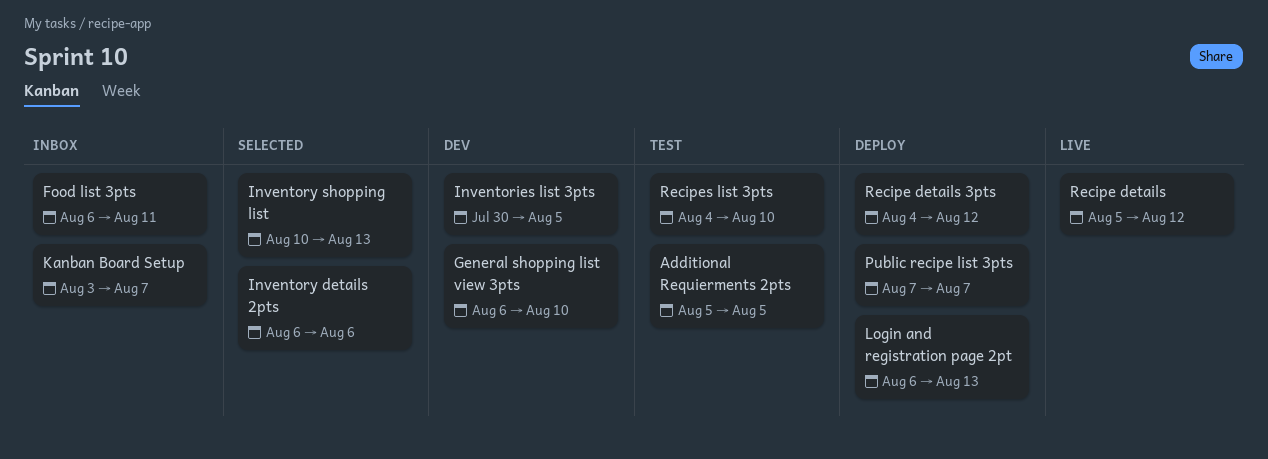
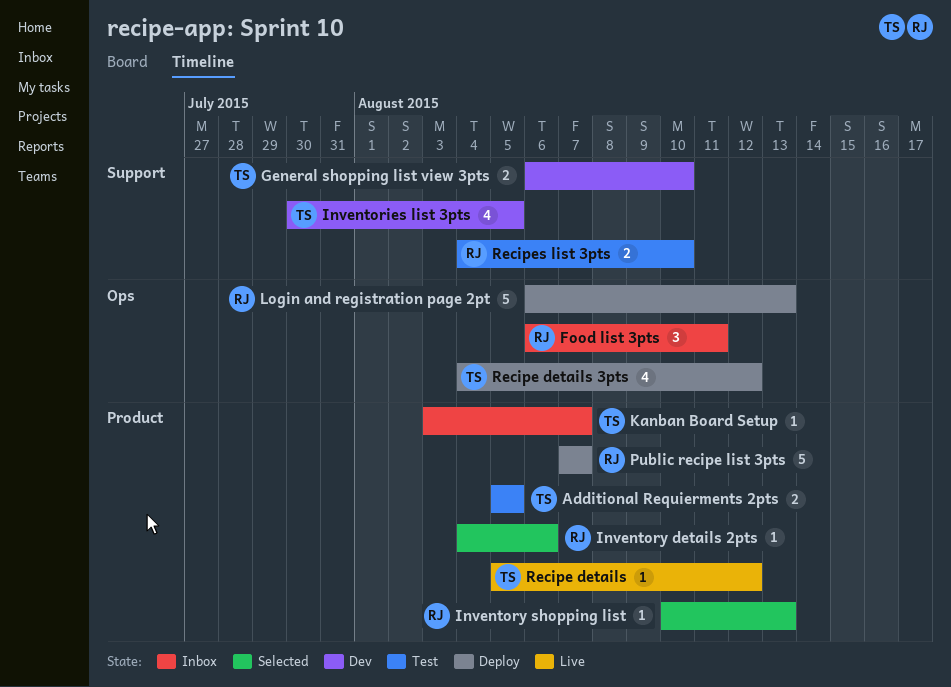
Inventory details 2pts, start: Aug 6 -> Aug 4

